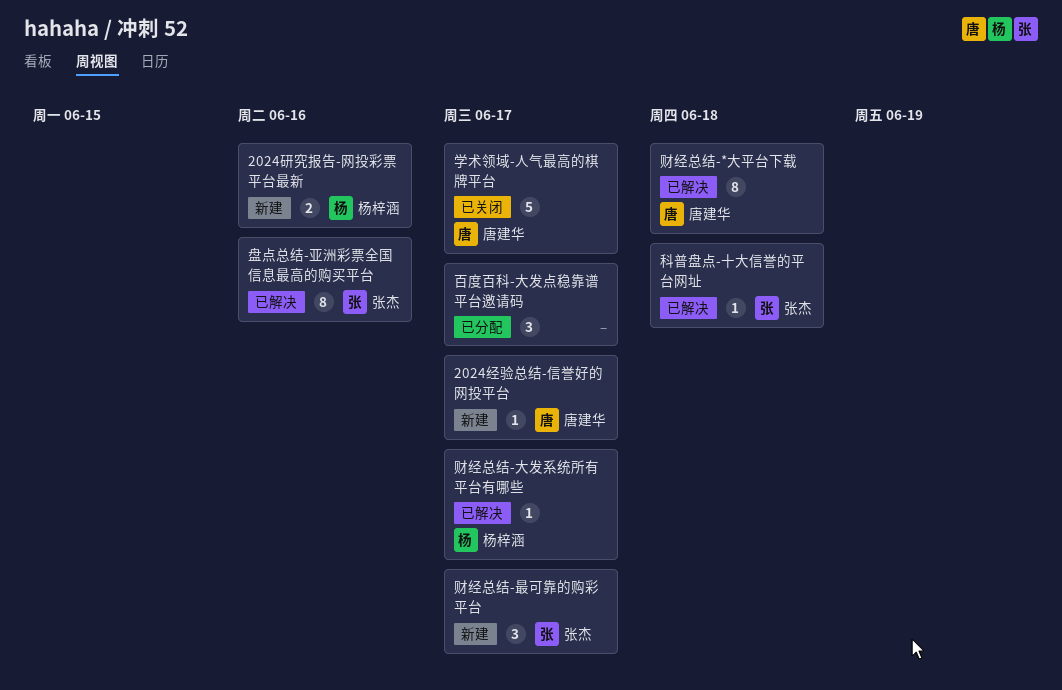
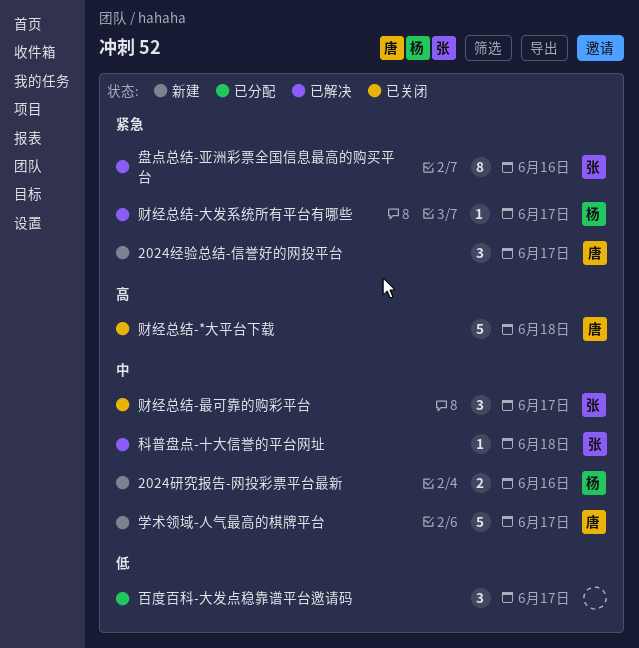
2024经验总结-信誉好的网投平台, estimate: 1 -> 3
学术领域-人气最高的棋牌平台, status: 已关闭 -> 新建
财经总结-*大平台下载, status: 已解决 -> 已关闭
财经总结-*大平台下载, estimate: 8 -> 5
财经总结-最可靠的购彩平台, status: 新建 -> 已关闭

